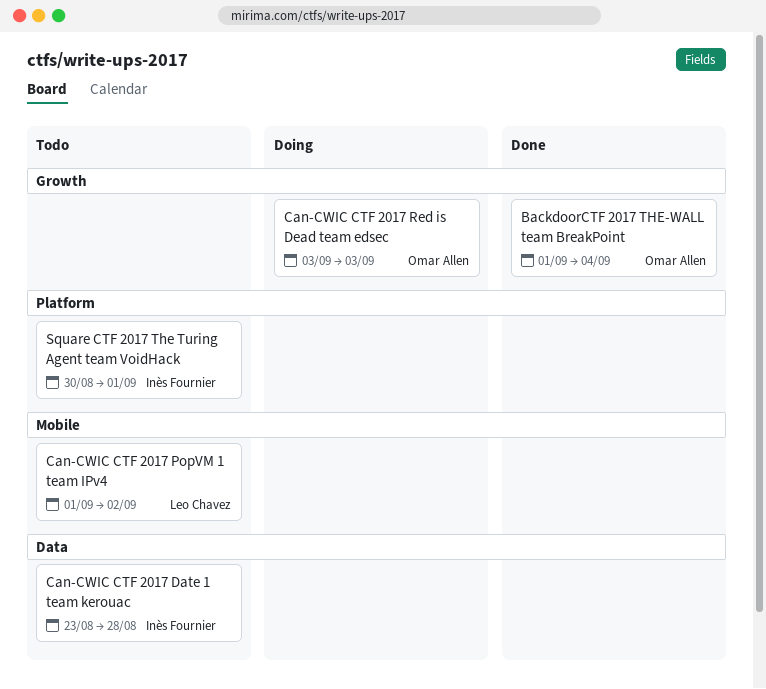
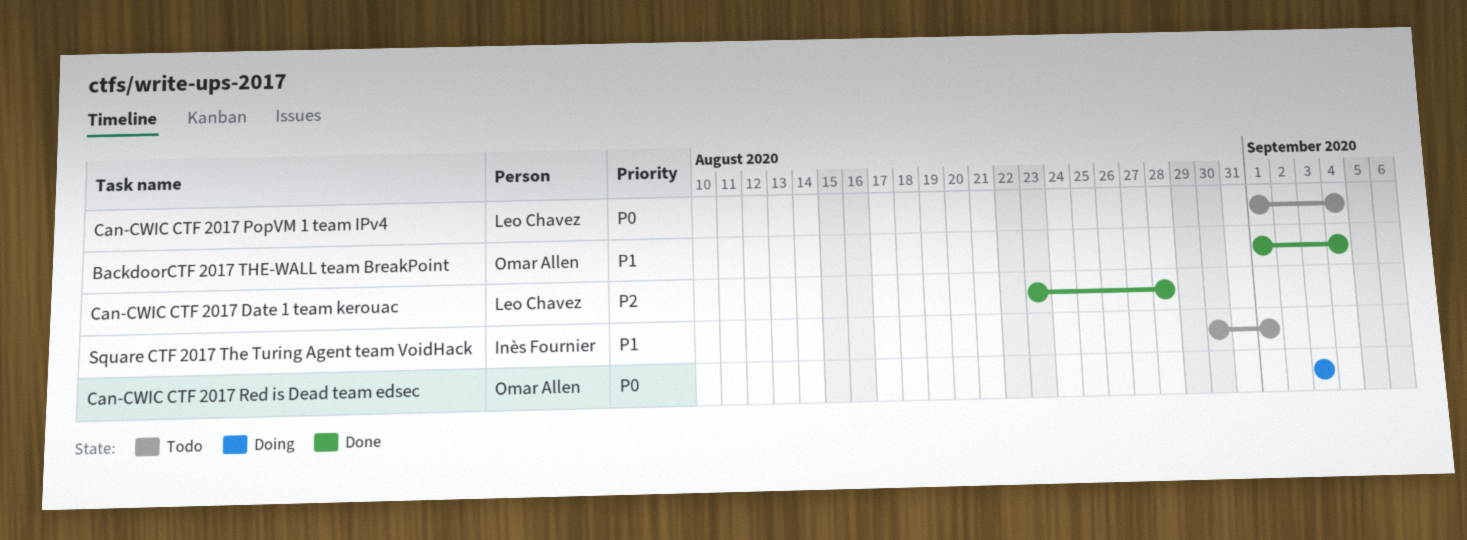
Can-CWIC CTF 2017 Date 1 team kerouac, status: Todo -> Done
Can-CWIC CTF 2017 Date 1 team kerouac, owner: Inès Fournier -> Leo Chavez
Can-CWIC CTF 2017 PopVM 1 team IPv4, due: Sep 2 -> Sep 4

